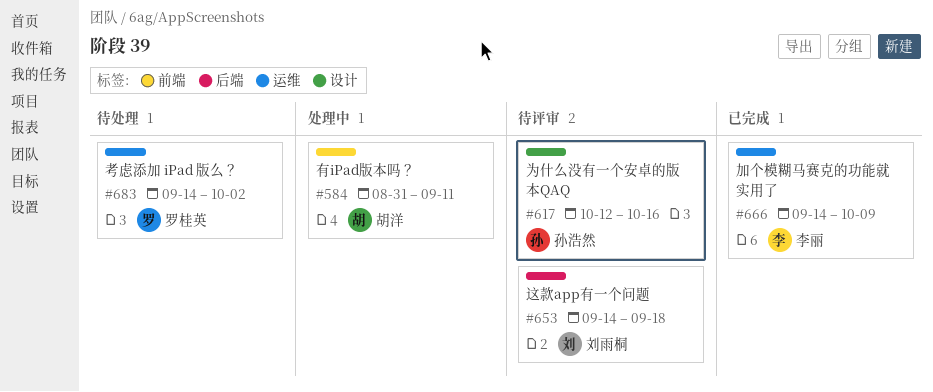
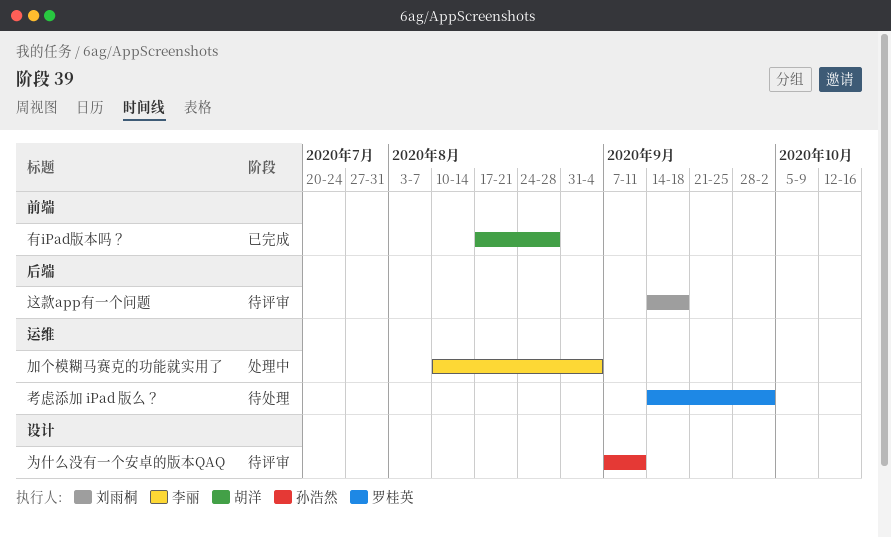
为什么没有一个安卓的版本QAQ, start: Oct 12 -> Sep 7
为什么没有一个安卓的版本QAQ, due: Oct 16 -> Sep 11
加个模糊马赛克的功能就实用了, status: 已完成 -> 处理中
加个模糊马赛克的功能就实用了, start: Sep 14 -> Aug 10
加个模糊马赛克的功能就实用了, due: Oct 9 -> Sep 4
有iPad版本吗？, status: 处理中 -> 已完成
有iPad版本吗？, start: Aug 31 -> Aug 17
有iPad版本吗？, due: Sep 11 -> Aug 28

